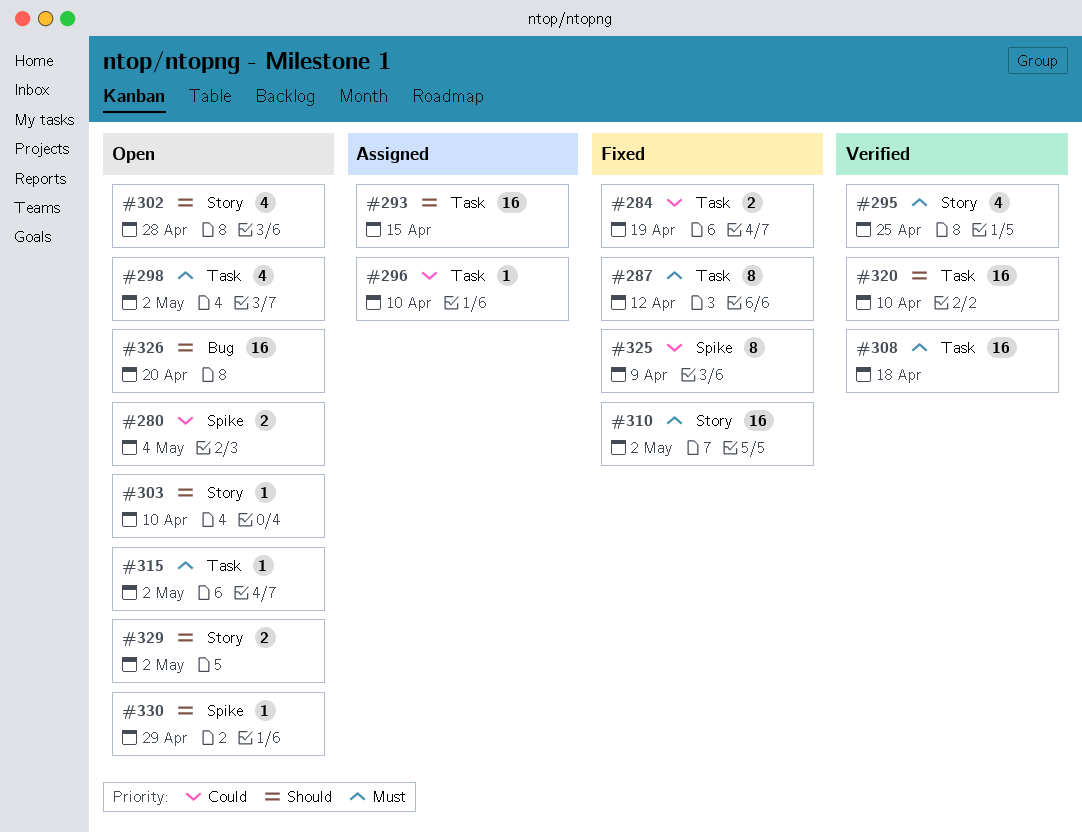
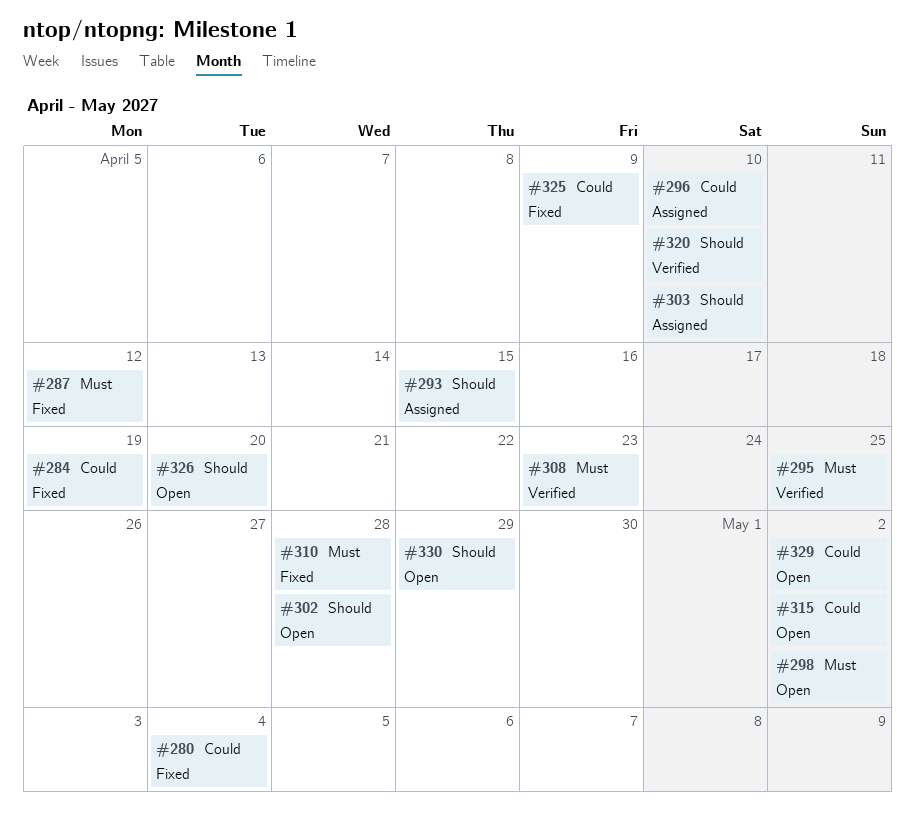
#280, status: Open -> Fixed
#303, status: Open -> Assigned
#308, due: Apr 18 -> Apr 23
#310, due: May 2 -> Apr 28
#315, priority: Must -> Could
#329, priority: Should -> Could

